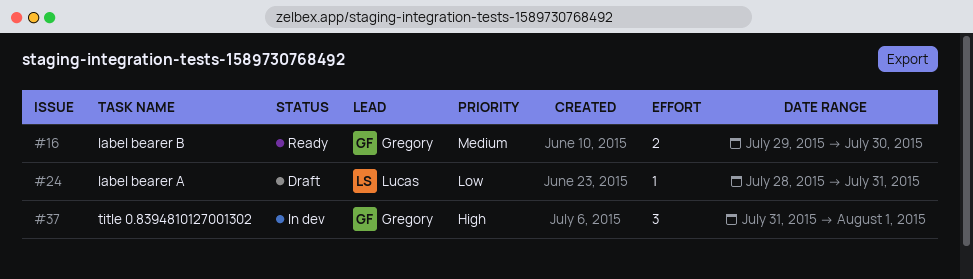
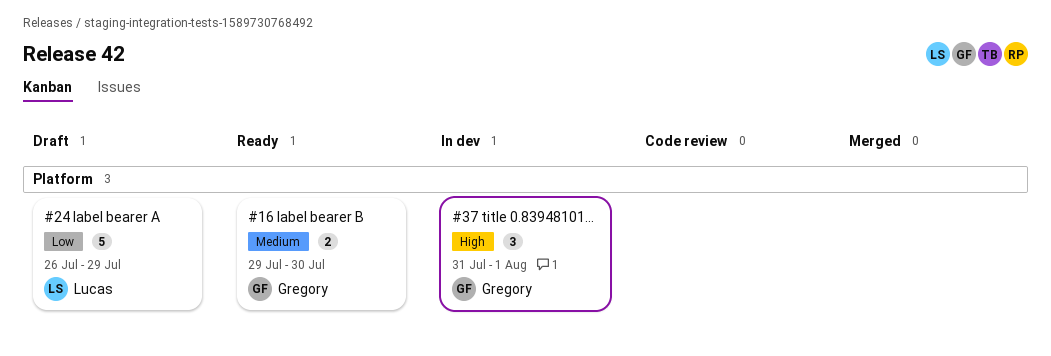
#24, estimate: 1 -> 5
#24, start: Jul 28 -> Jul 26
#24, due: Jul 31 -> Jul 29

